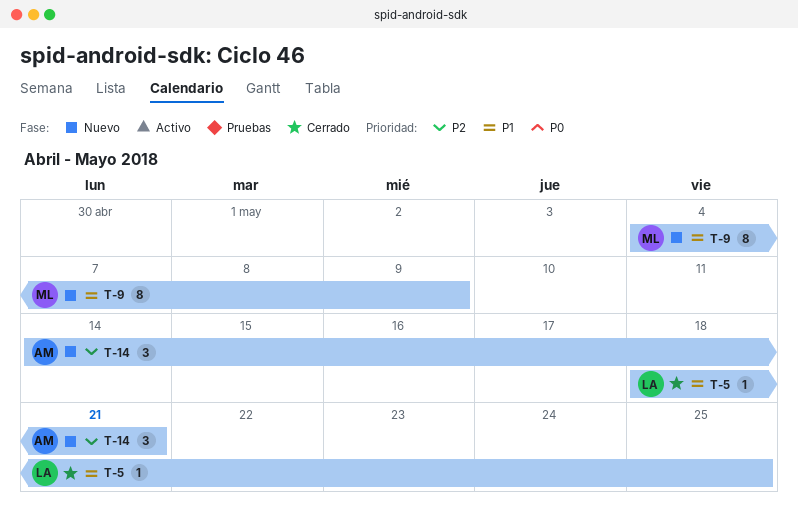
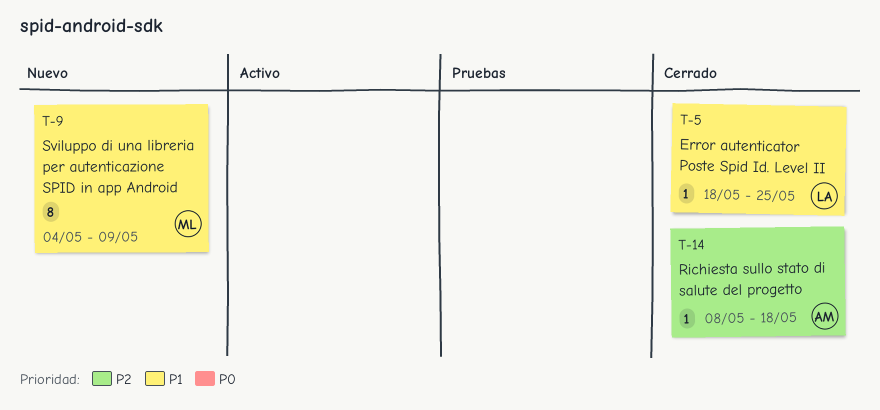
T-14, status: Nuevo -> Cerrado
T-14, estimate: 3 -> 1
T-14, start: May 14 -> May 8
T-14, due: May 21 -> May 18

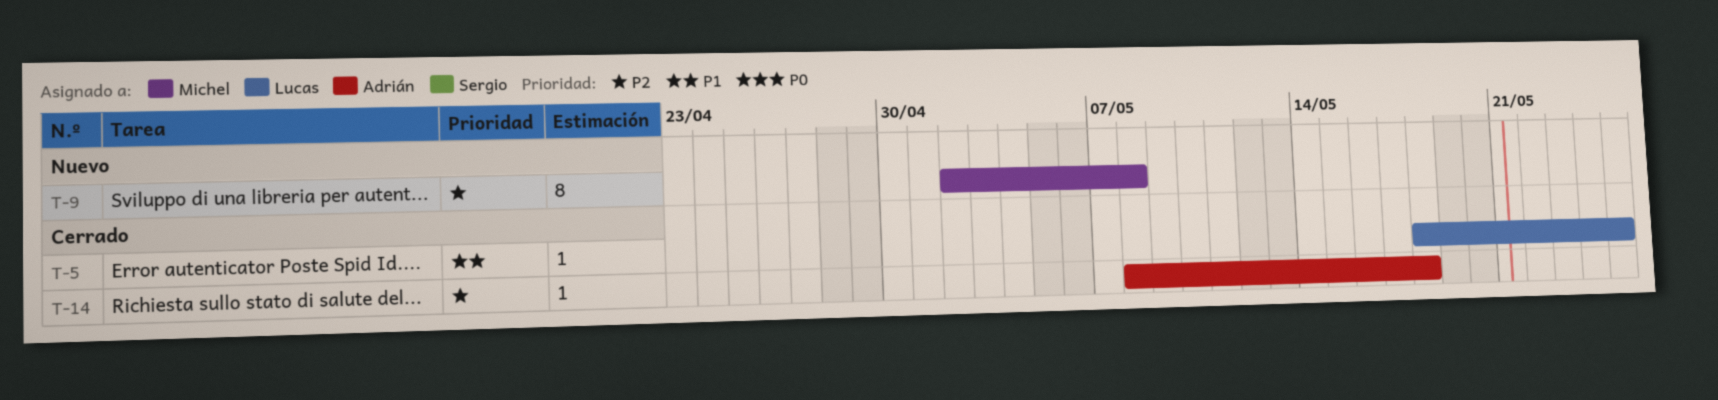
T-9, priority: P1 -> P2
T-9, start: May 4 -> May 2
T-9, due: May 9 -> May 8

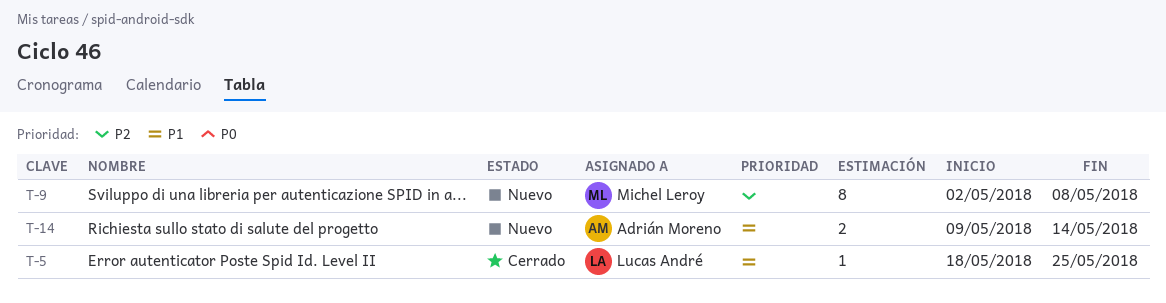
T-14, status: Cerrado -> Nuevo
T-14, priority: P2 -> P1
T-14, estimate: 1 -> 2
T-14, start: May 8 -> May 9
T-14, due: May 18 -> May 14

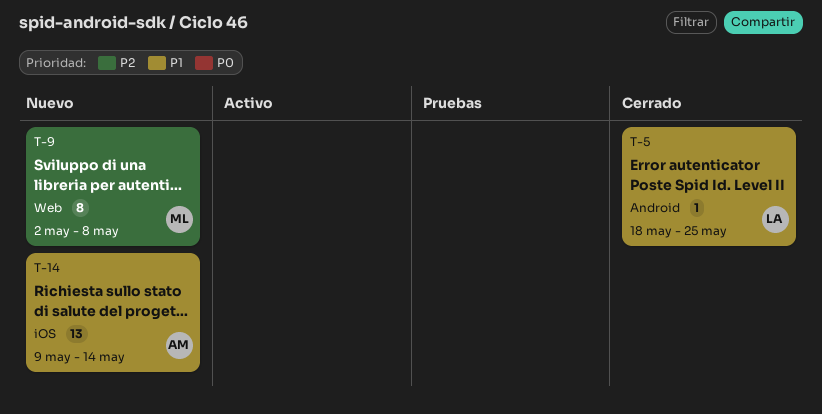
T-14, estimate: 2 -> 13

